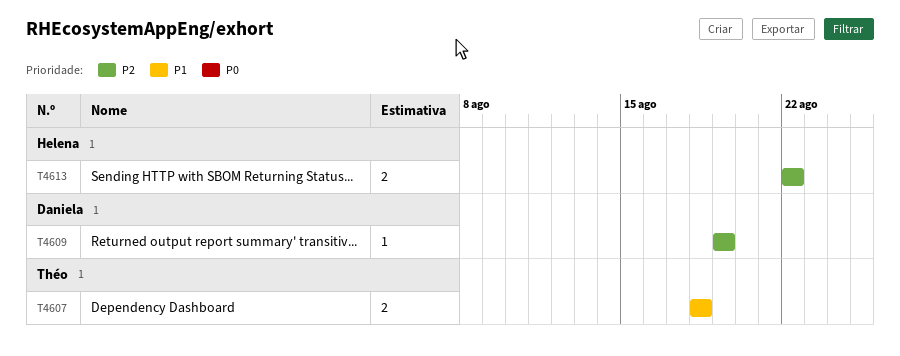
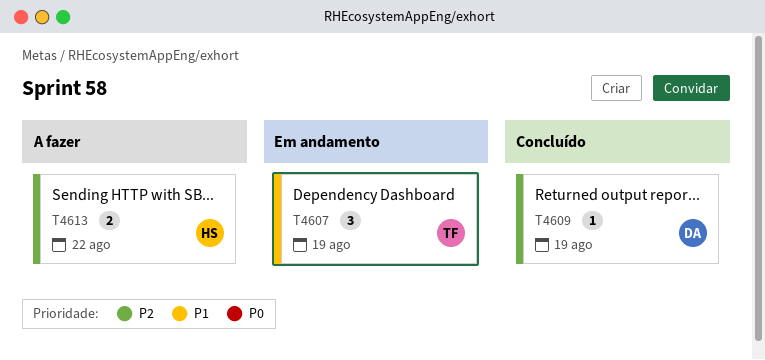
T4607, estimate: 2 -> 3
T4607, due: Aug 18 -> Aug 19

